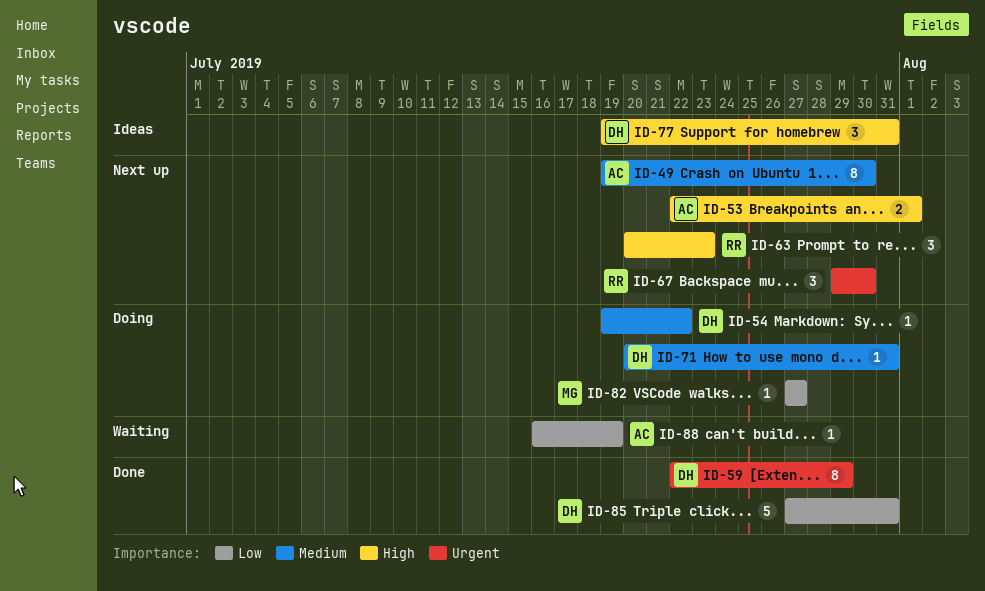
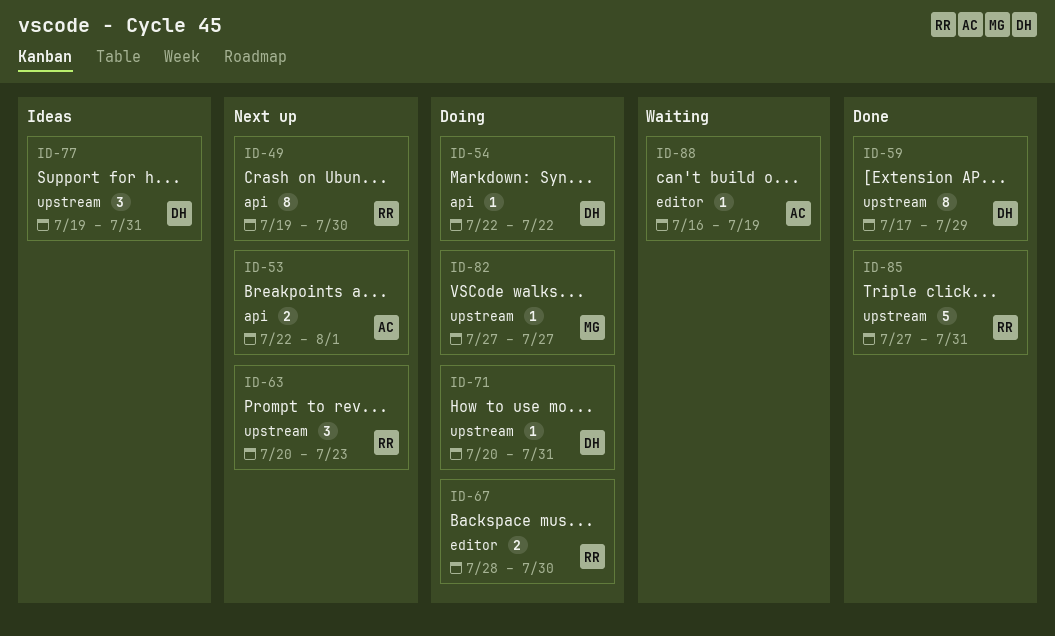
ID-49, owner: AC -> RR
ID-54, start: Jul 19 -> Jul 22
ID-59, start: Jul 22 -> Jul 17
ID-67, status: Next up -> Doing
ID-67, estimate: 3 -> 2
ID-67, start: Jul 29 -> Jul 28
ID-85, owner: DH -> RR

